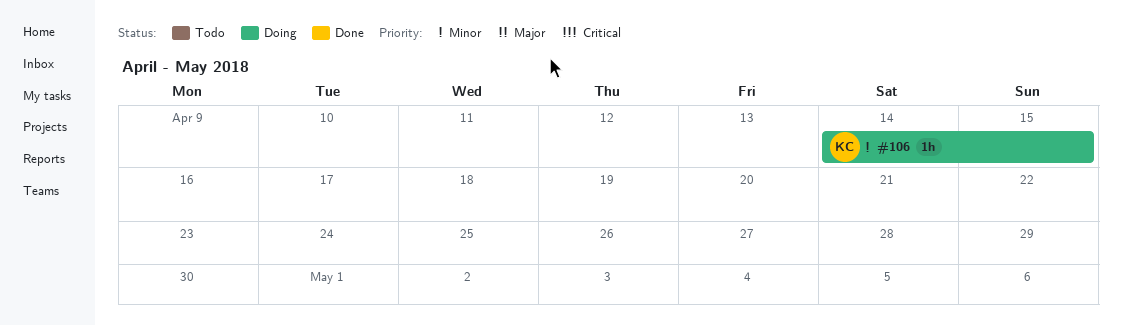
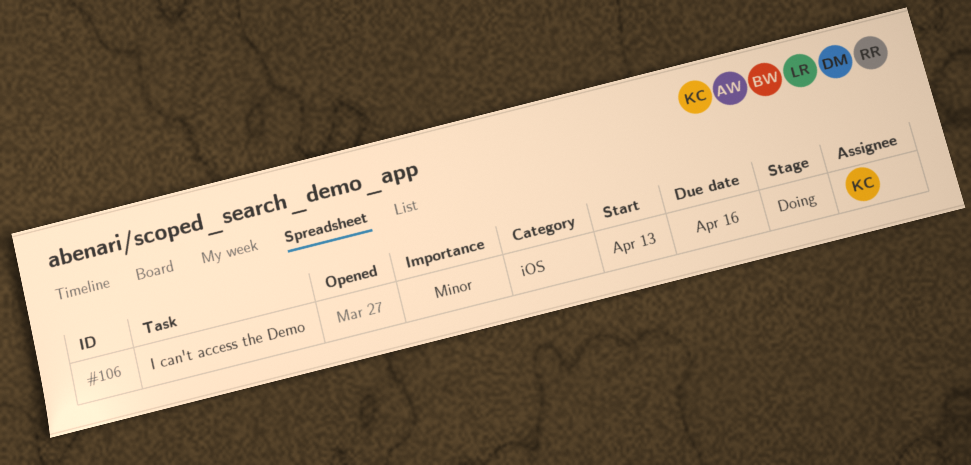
#106, start: Apr 14 -> Apr 13
#106, due: Apr 15 -> Apr 16

